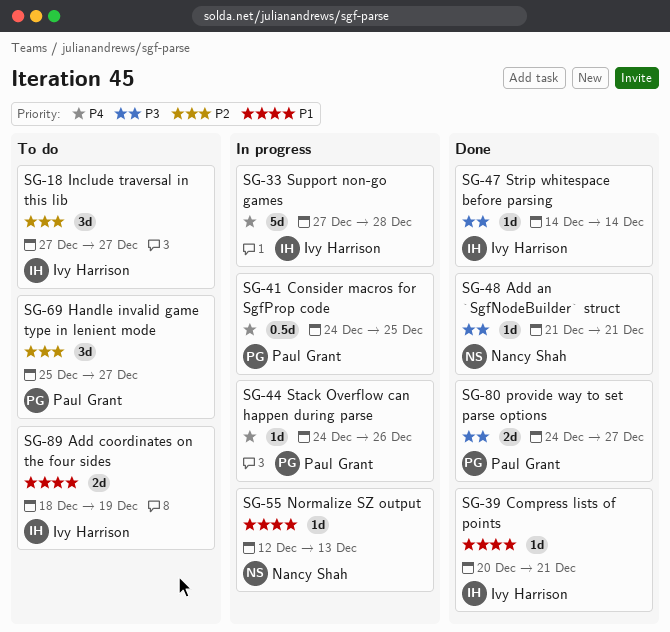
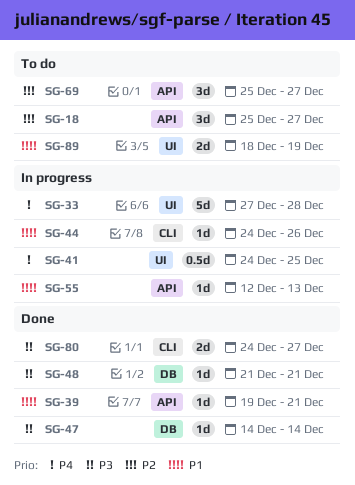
SG-18, start: Dec 27 -> Dec 25
SG-39, start: Dec 20 -> Dec 19
SG-44, priority: P4 -> P1

